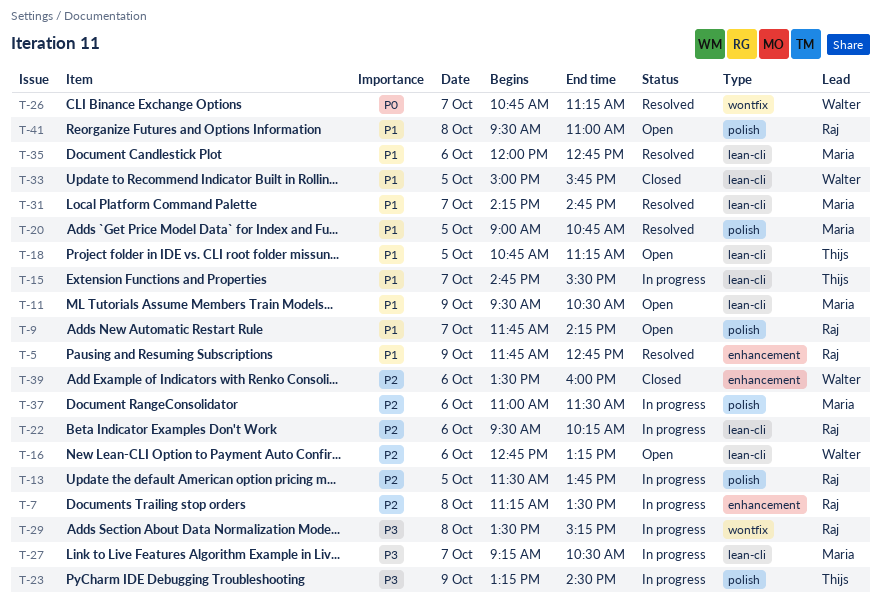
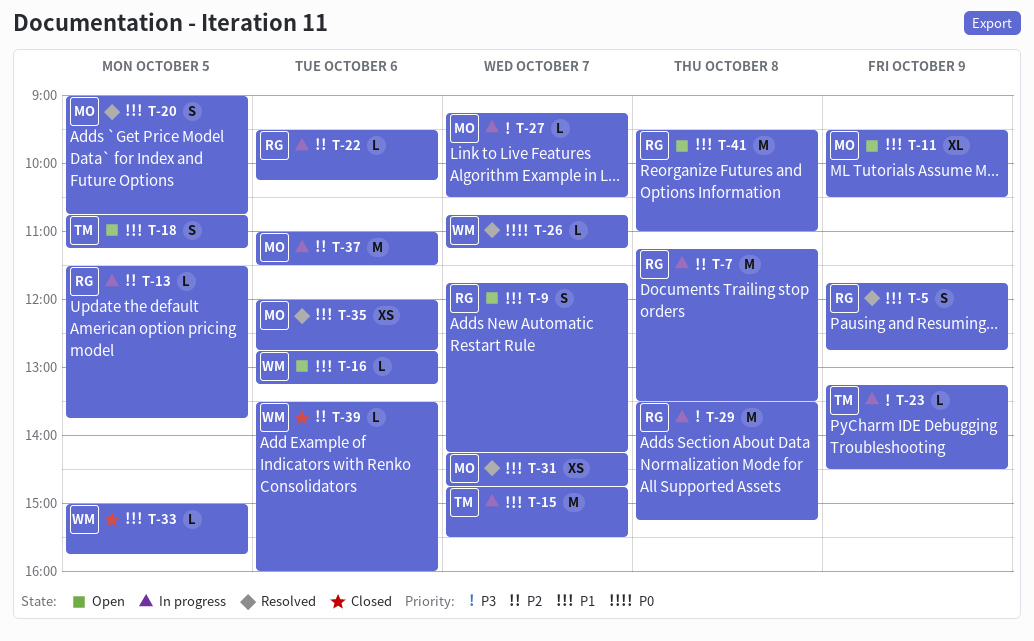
T-16, priority: P2 -> P1

